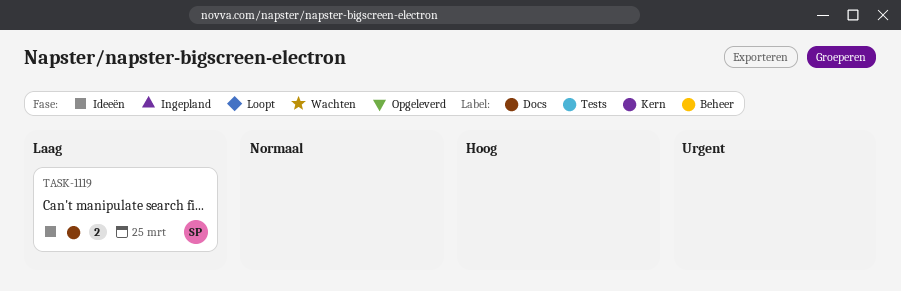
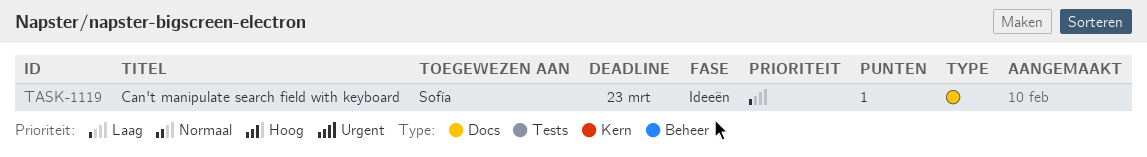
TASK-1119, estimate: 2 -> 1
TASK-1119, due: Mar 25 -> Mar 23

